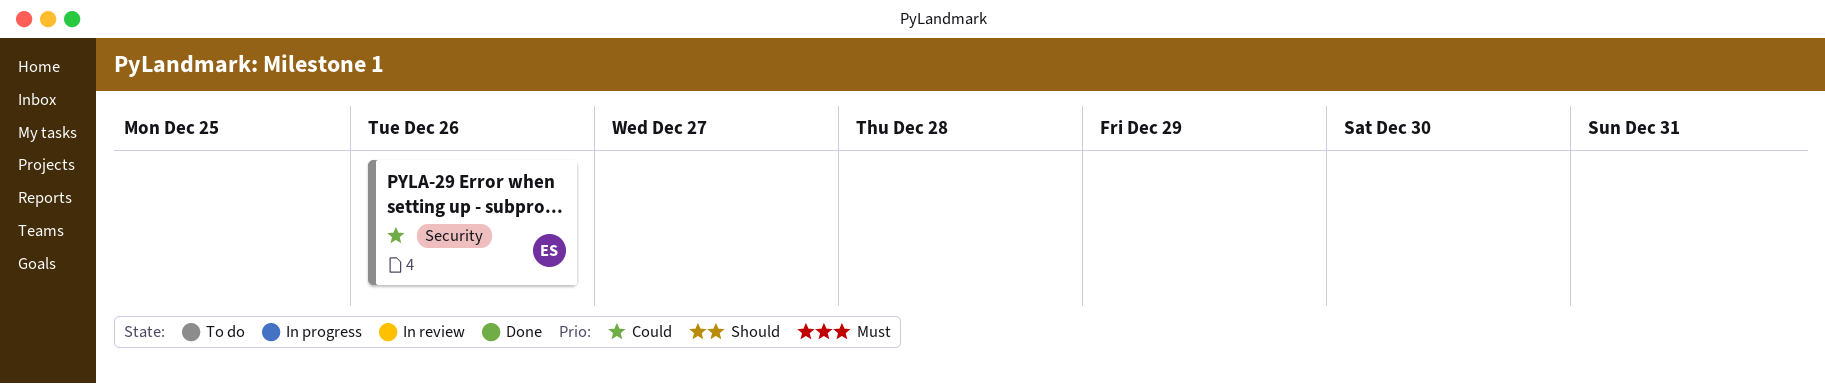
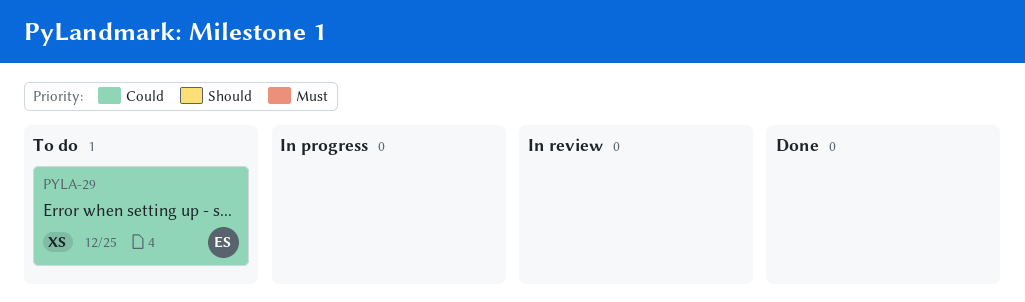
PYLA-29, due: Dec 26 -> Dec 25

